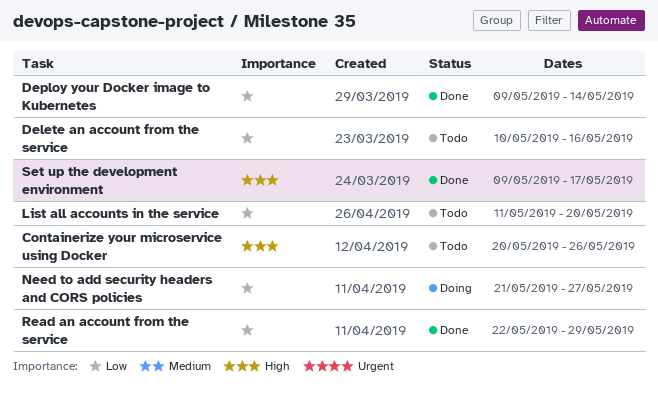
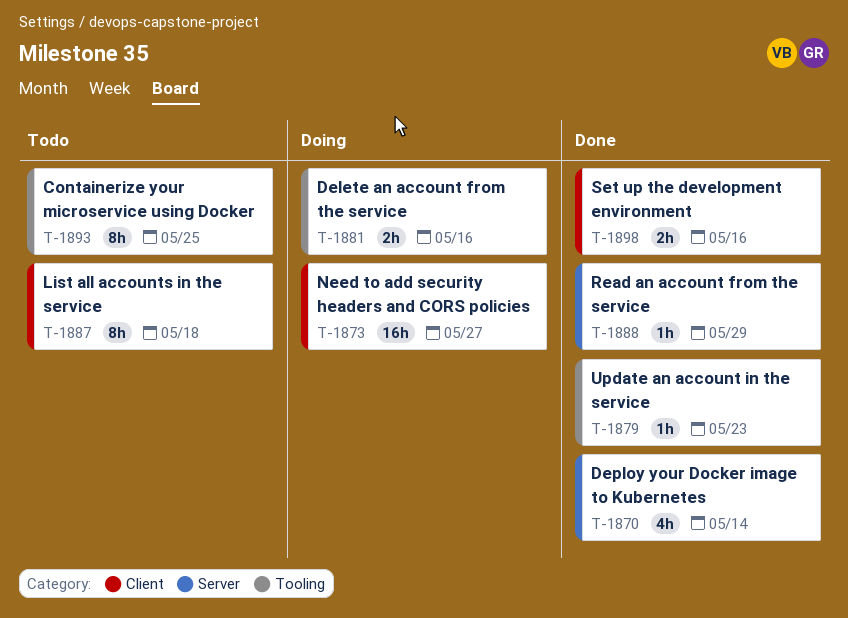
Containerize your microservice using Docker, due: May 26 -> May 25
Delete an account from the service, status: Todo -> Doing
List all accounts in the service, due: May 20 -> May 18
Set up the development environment, due: May 17 -> May 16
Update an account in the service: none -> present

